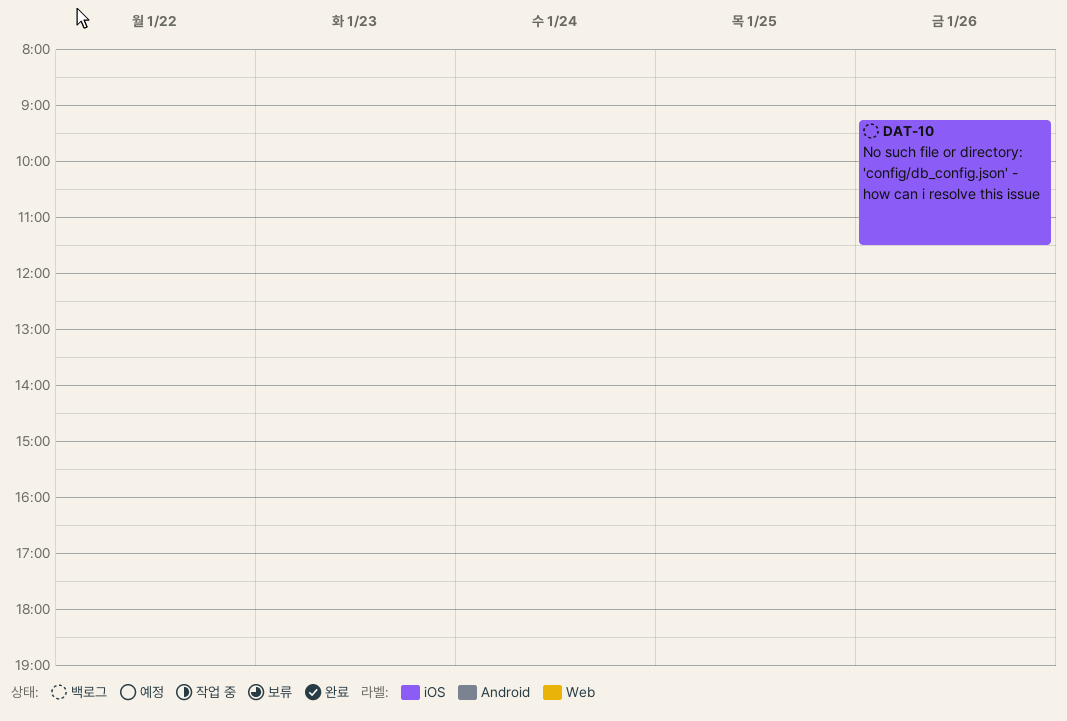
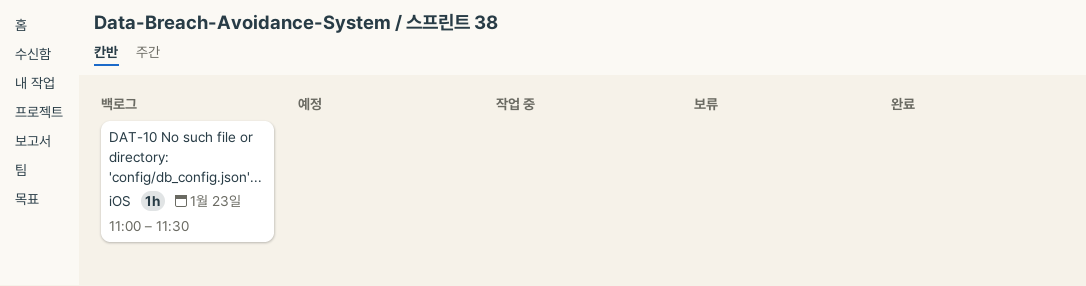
DAT-10, day: Jan 26 -> Jan 23
DAT-10, begins: 09:15 -> 11:00

